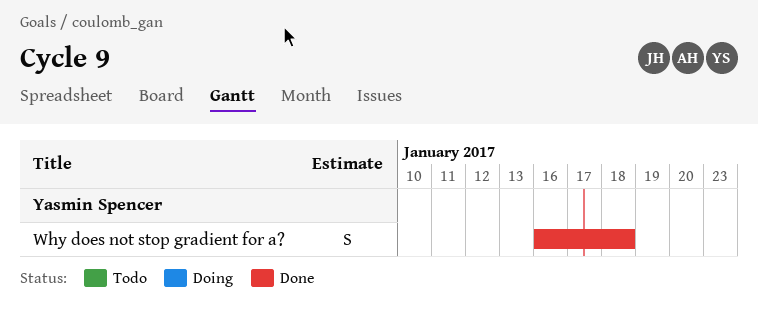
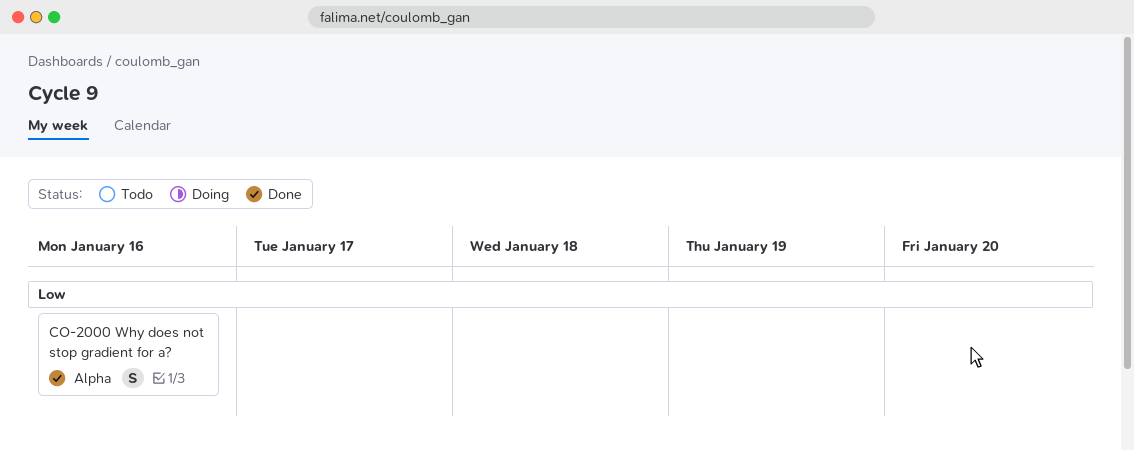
Why does not stop gradient for a?, due: Jan 18 -> Jan 16

